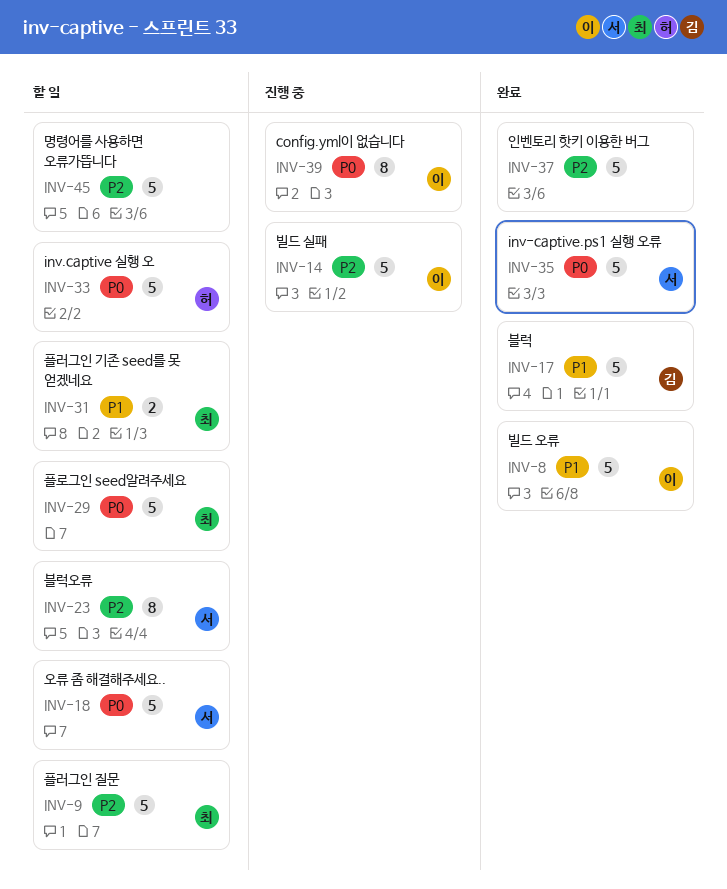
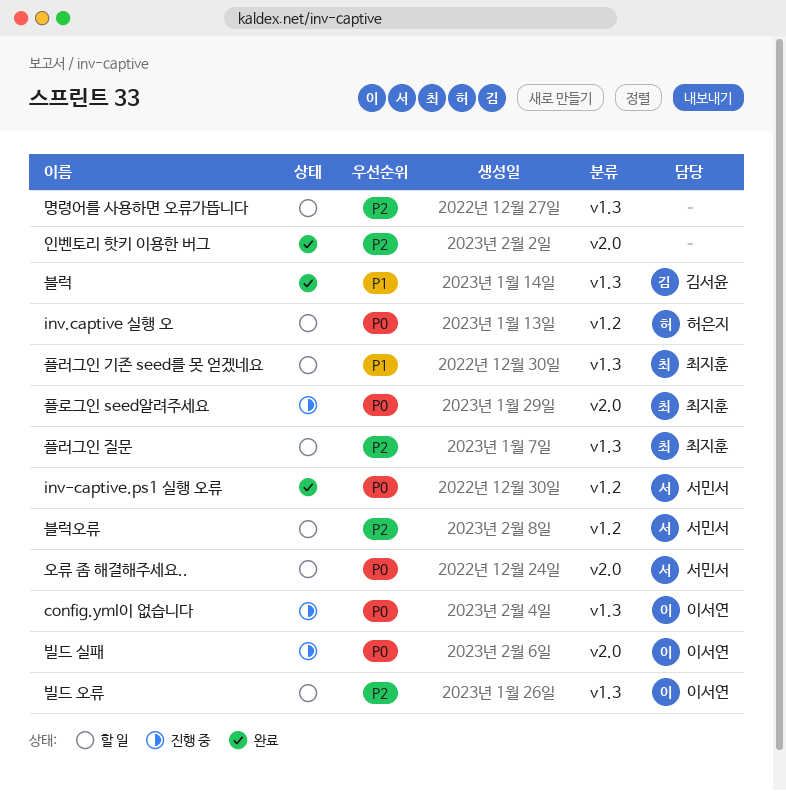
빌드 실패, priority: P2 -> P0
빌드 오류, status: 완료 -> 할 일
빌드 오류, priority: P1 -> P2
플로그인 seed알려주세요, status: 할 일 -> 진행 중

